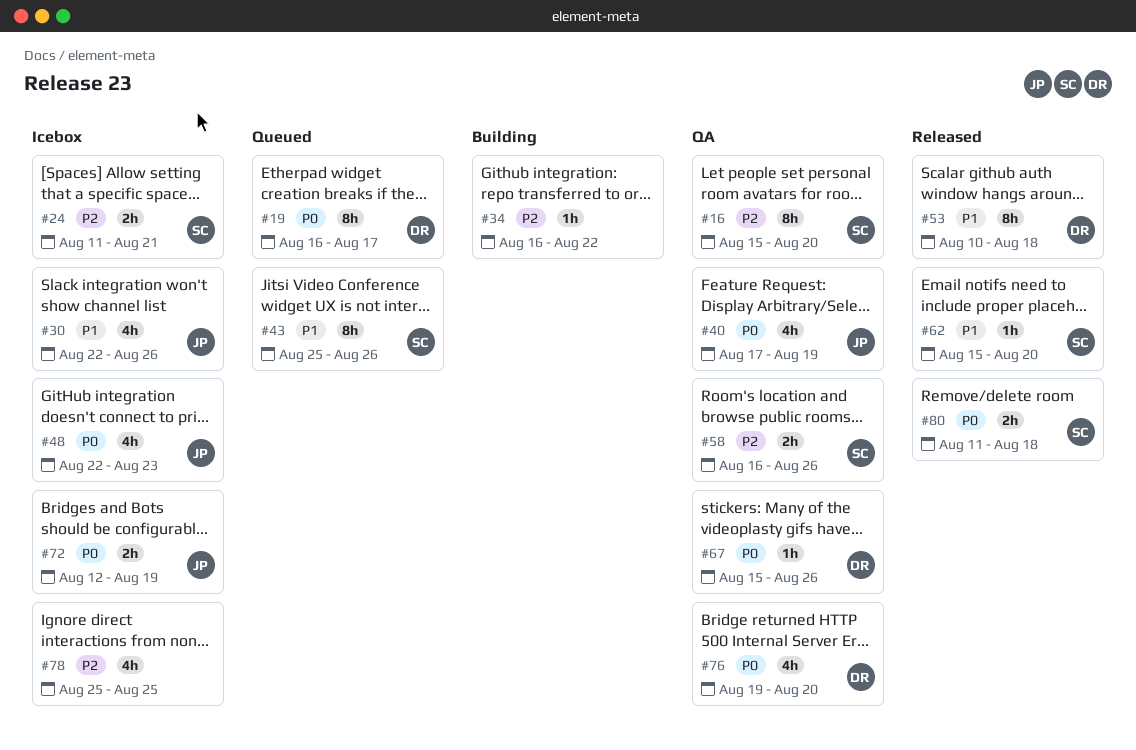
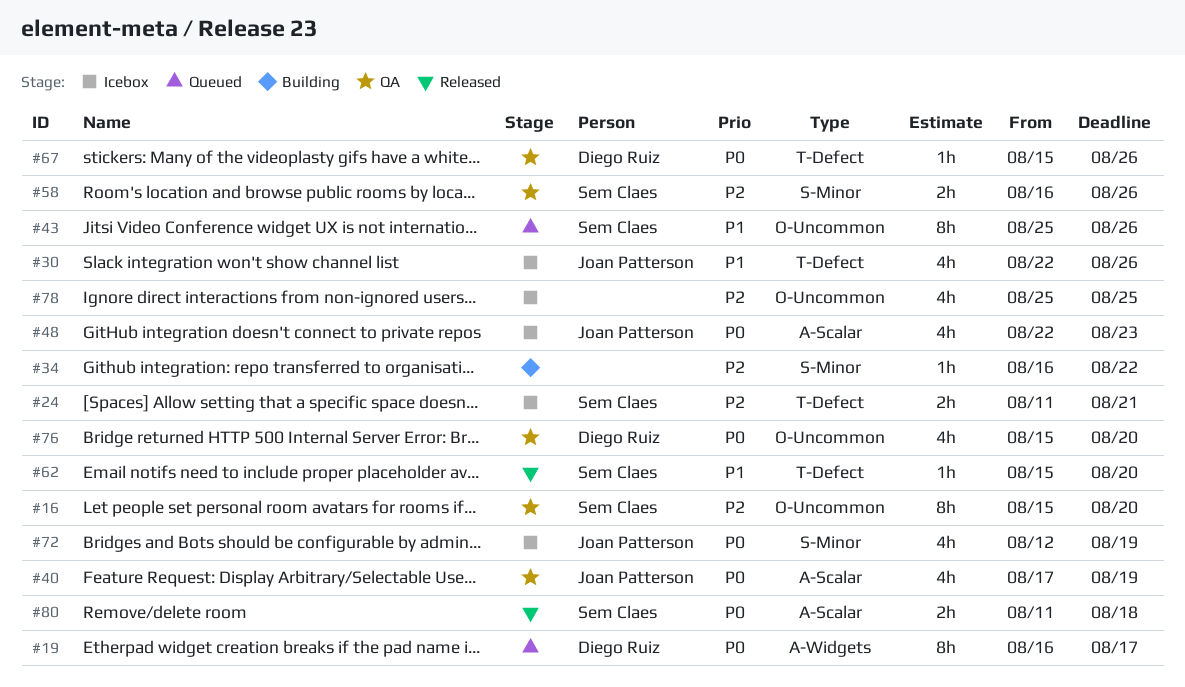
#53: present -> none
#72, estimate: 2h -> 4h
#76, start: Aug 19 -> Aug 15

